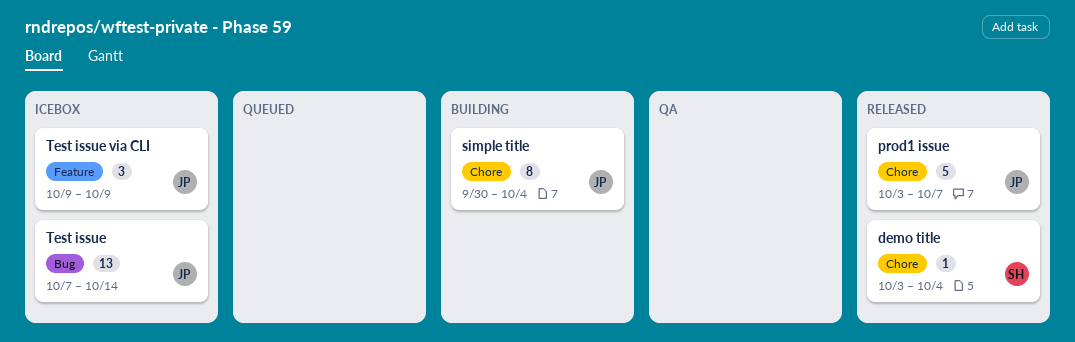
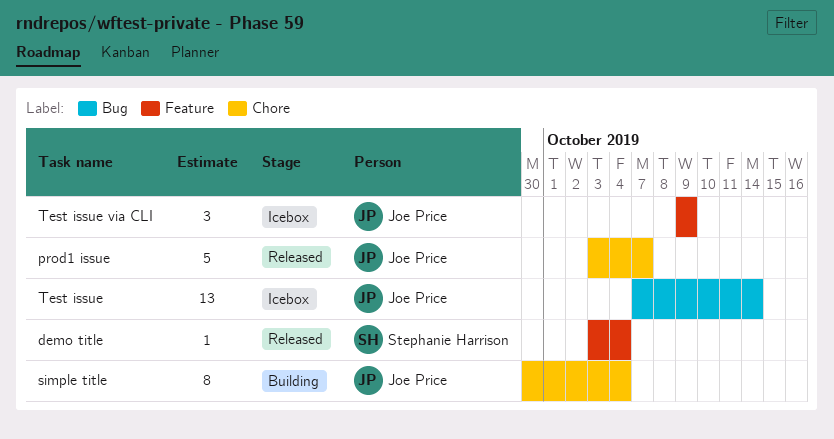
demo title, label: Chore -> Feature

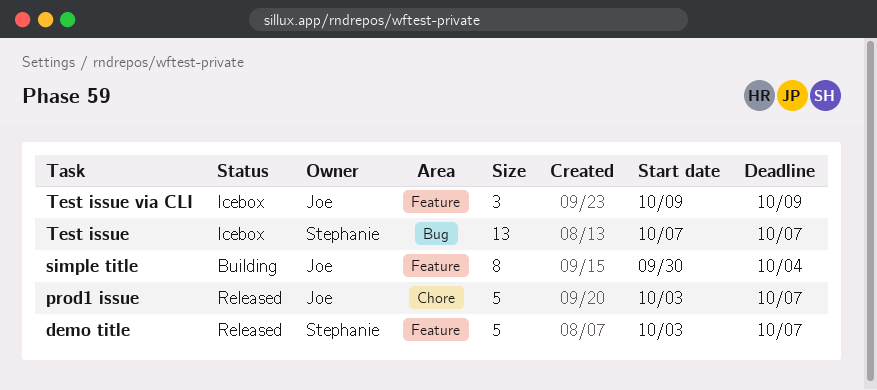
demo title, estimate: 1 -> 5
demo title, due: Oct 4 -> Oct 7
simple title, label: Chore -> Feature
Test issue, owner: Joe Price -> Stephanie Harrison
Test issue, due: Oct 14 -> Oct 7

